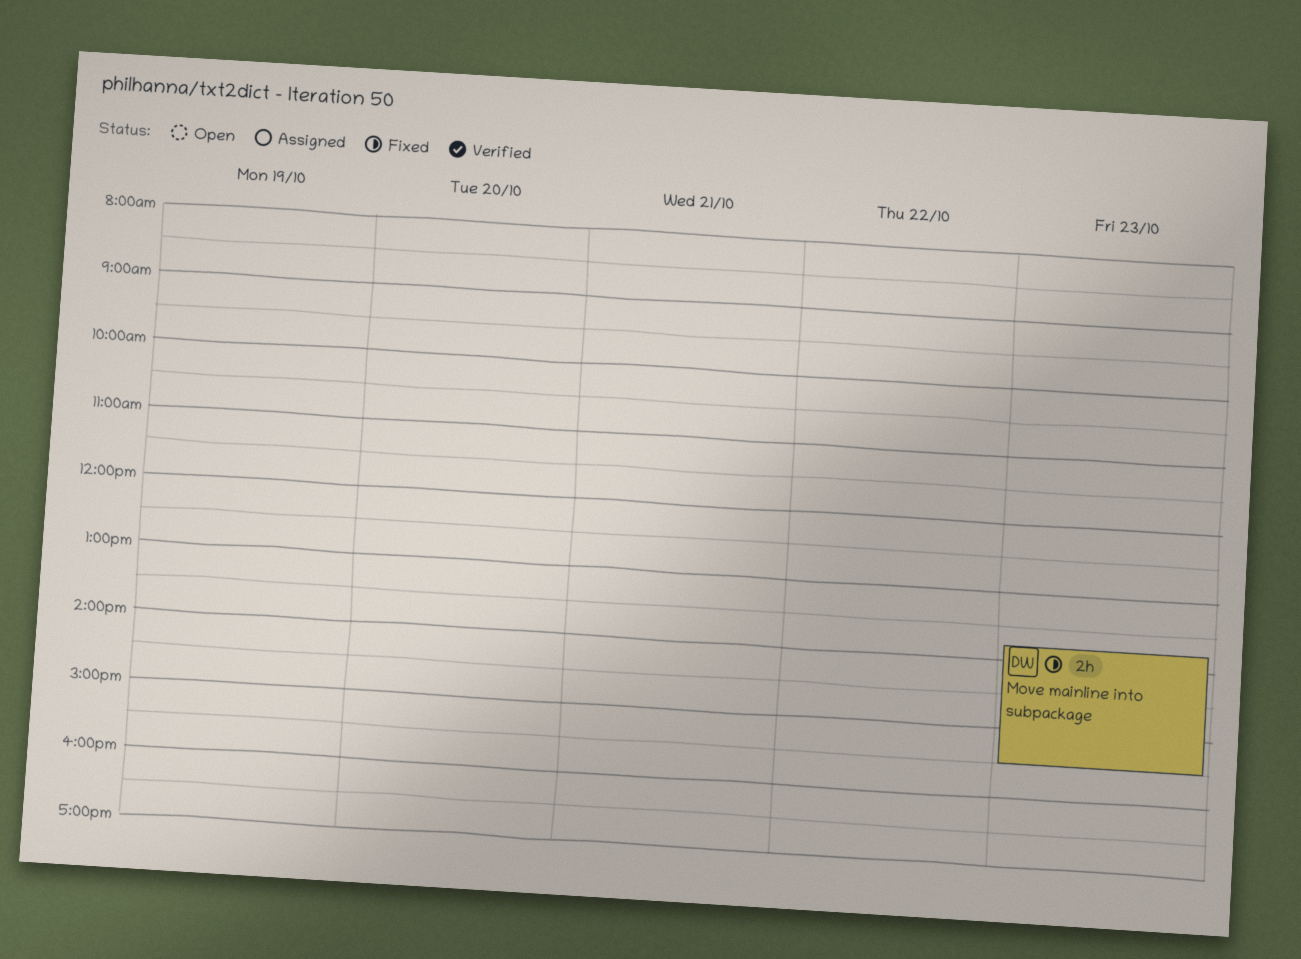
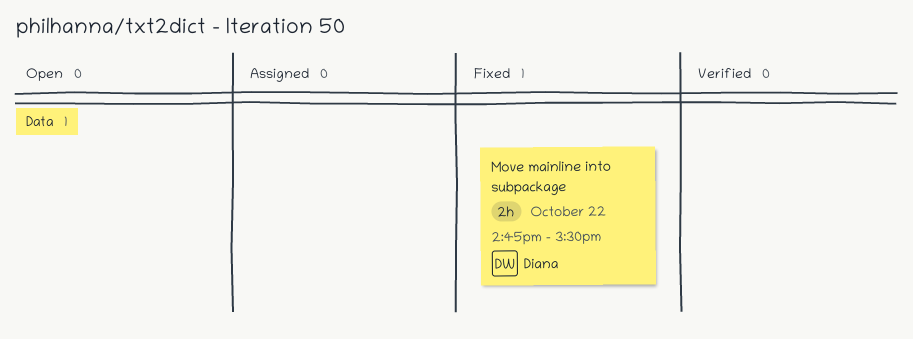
Move mainline into subpackage, day: Oct 23 -> Oct 22
Move mainline into subpackage, begins: 13:45 -> 14:45

